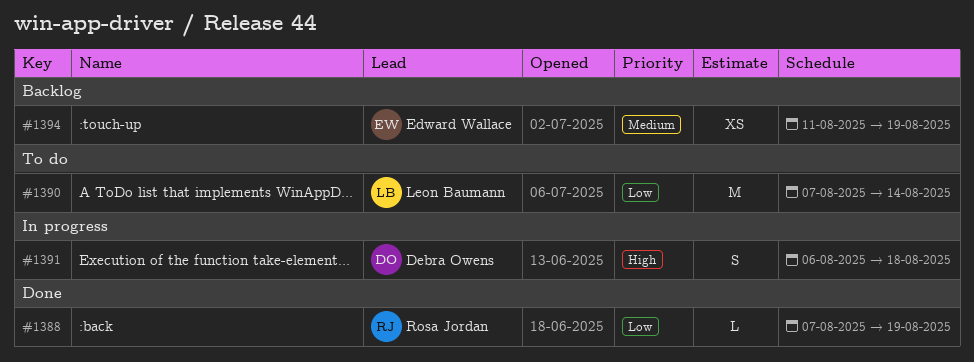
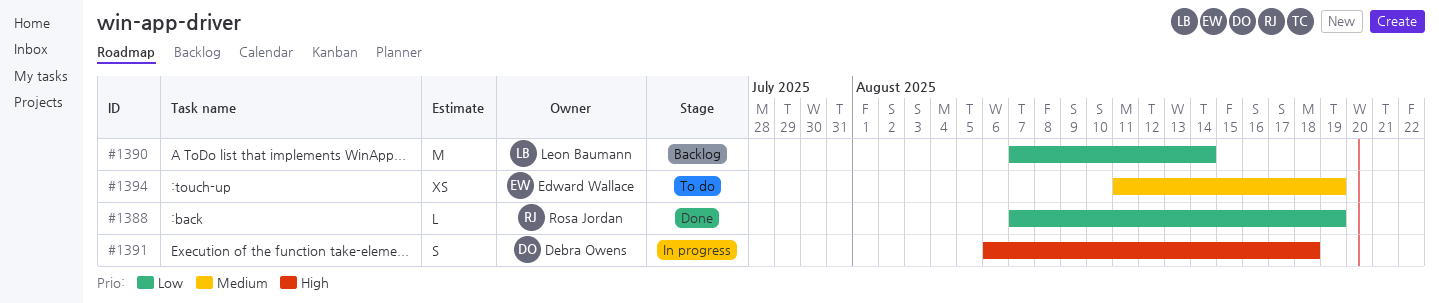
#1390, status: To do -> Backlog
#1394, status: Backlog -> To do

